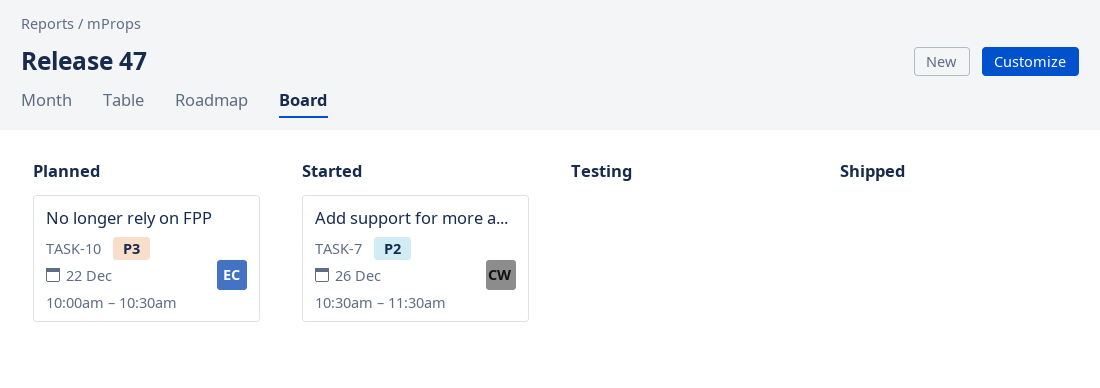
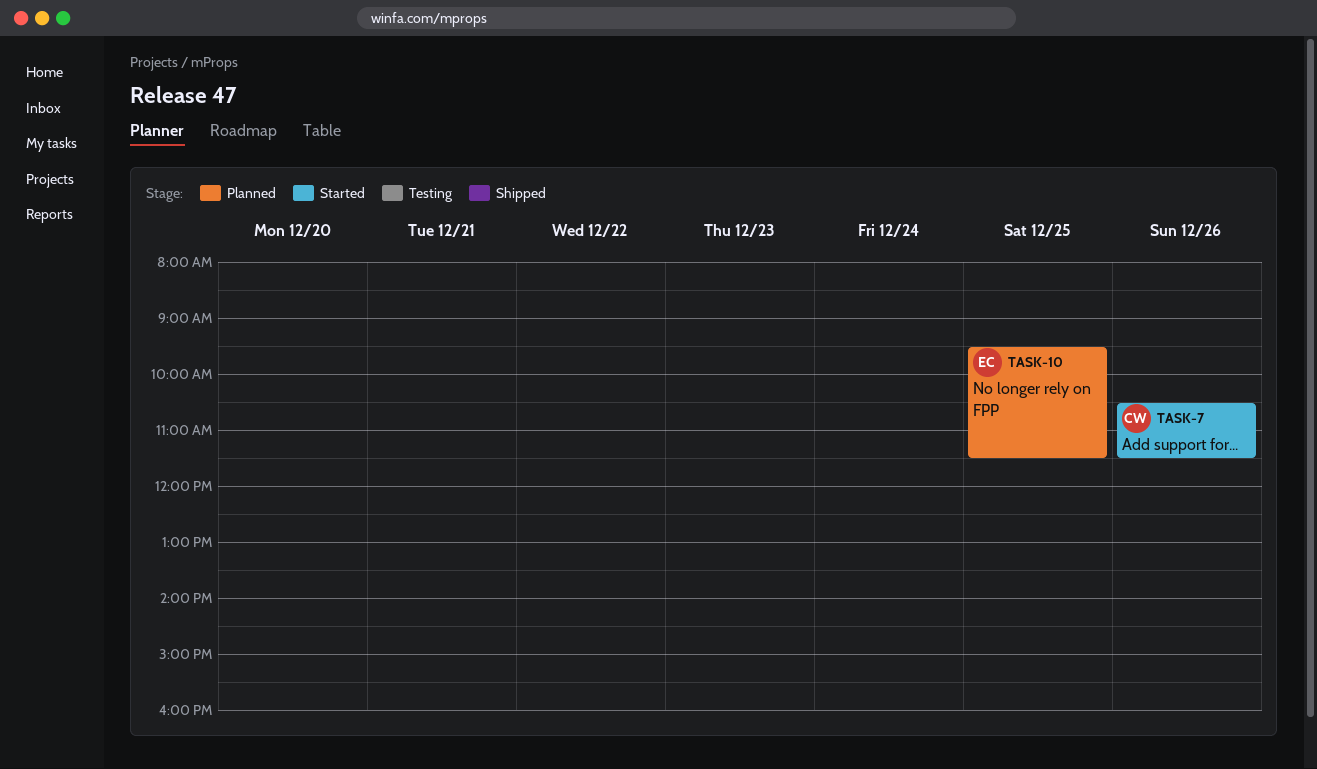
TASK-10, day: Dec 22 -> Dec 25
TASK-10, begins: 10:00 -> 09:30
TASK-10, ends: 10:30 -> 11:30

